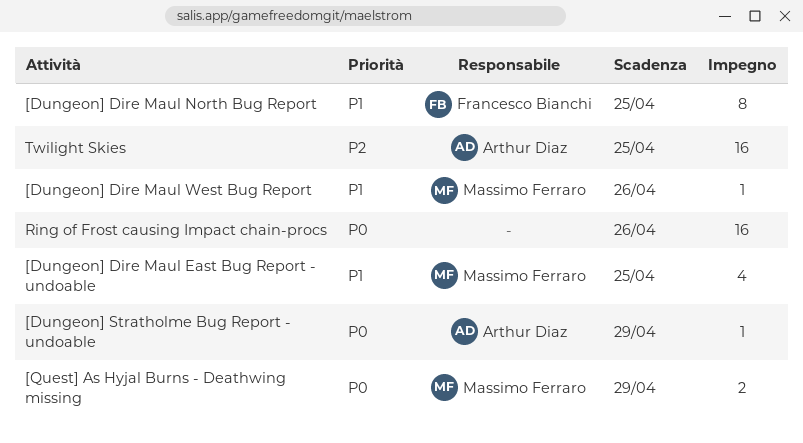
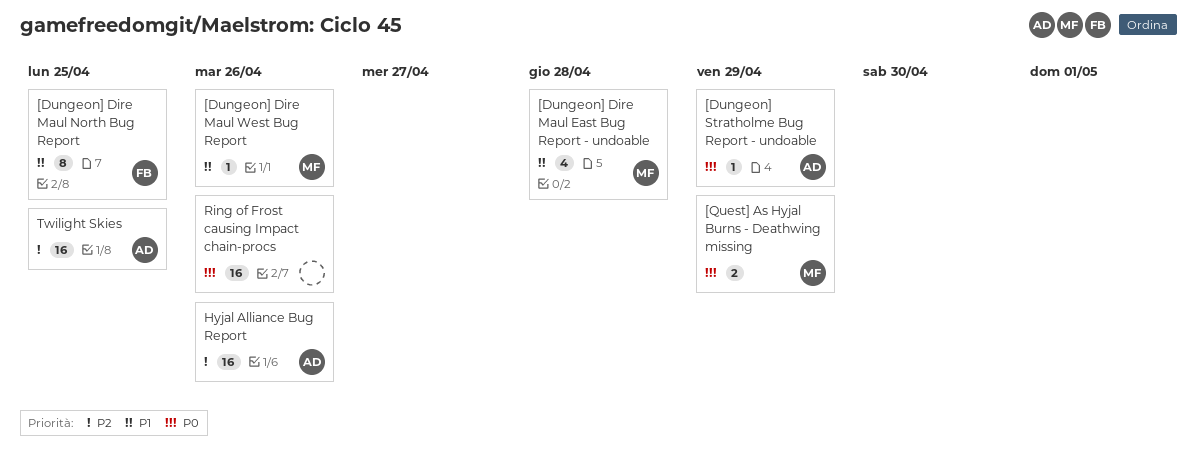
[Dungeon] Dire Maul East Bug Report - undoable, due: Apr 25 -> Apr 28
Hyjal Alliance Bug Report: none -> present

